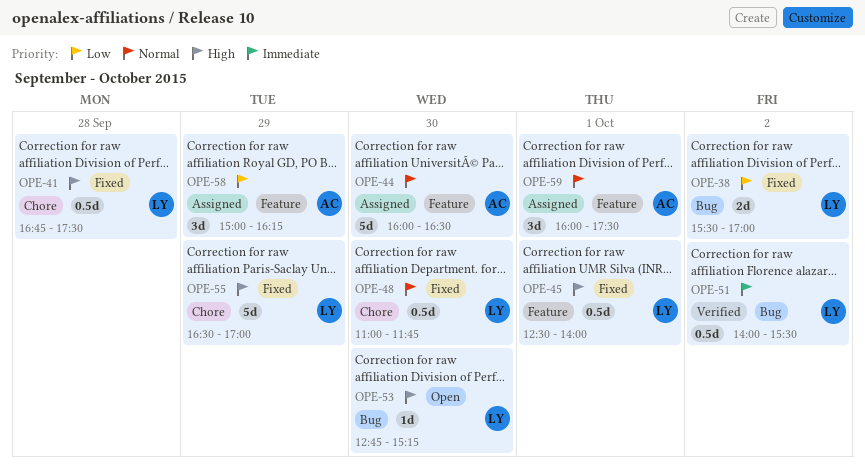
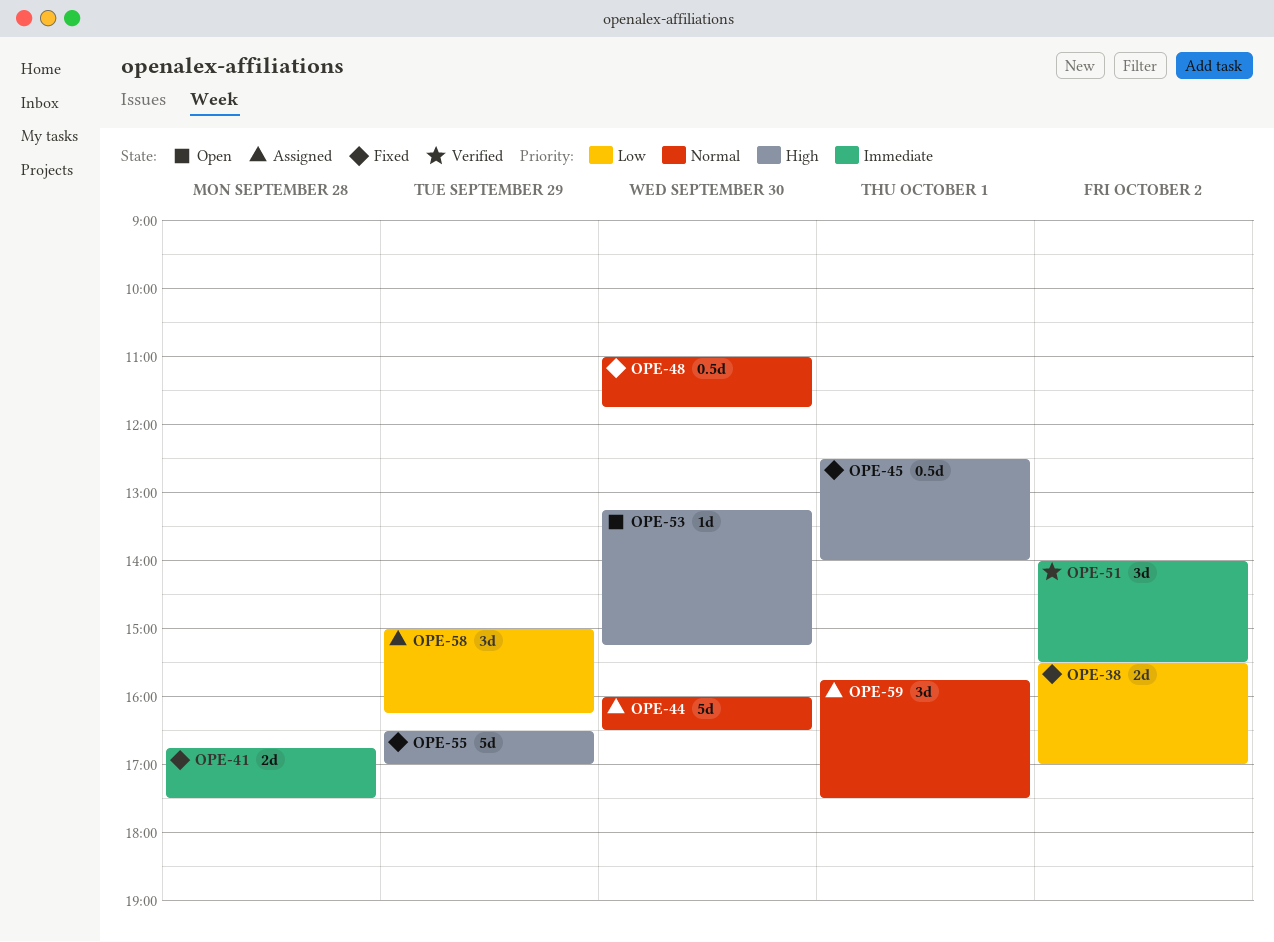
OPE-41, priority: High -> Immediate
OPE-41, estimate: 0.5d -> 2d
OPE-51, estimate: 0.5d -> 3d
OPE-53, begins: 12:45 -> 13:15
OPE-59, begins: 16:00 -> 15:45

